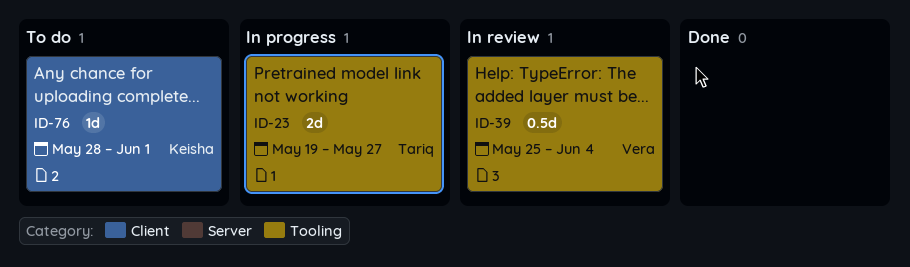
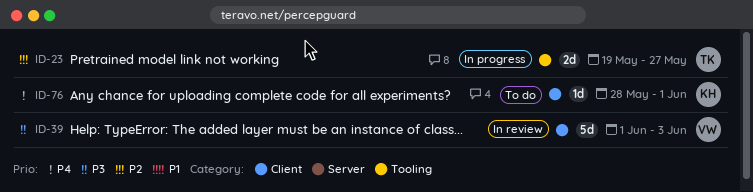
ID-39, label: Tooling -> Client
ID-39, estimate: 0.5d -> 5d
ID-39, start: May 25 -> Jun 1
ID-39, due: Jun 4 -> Jun 3

